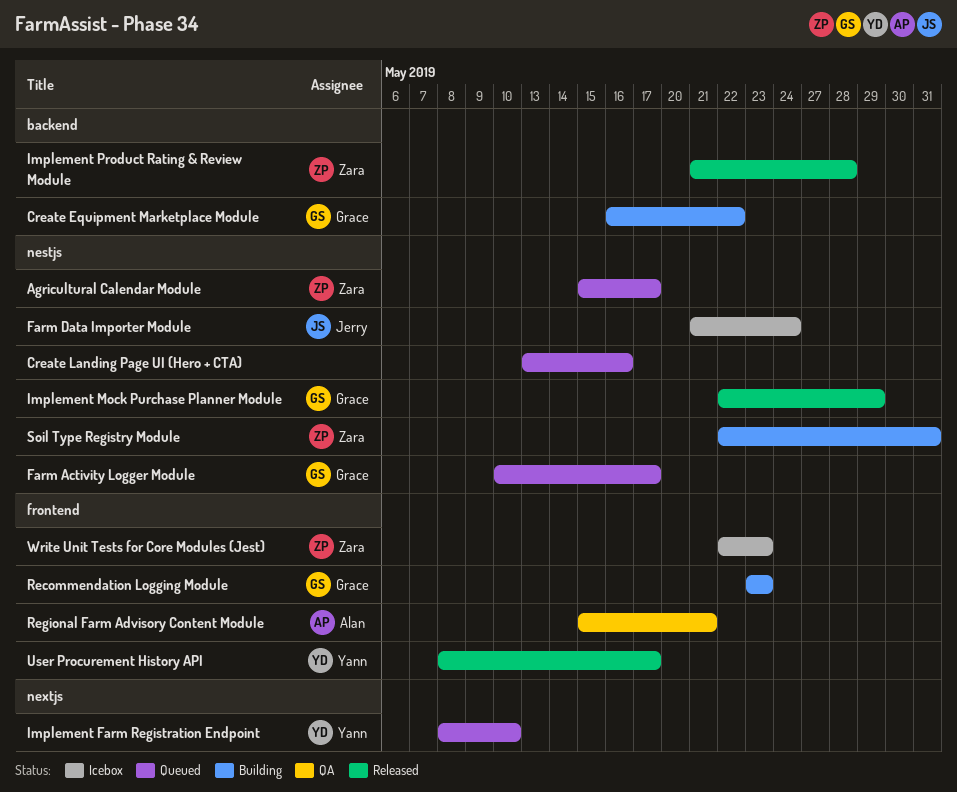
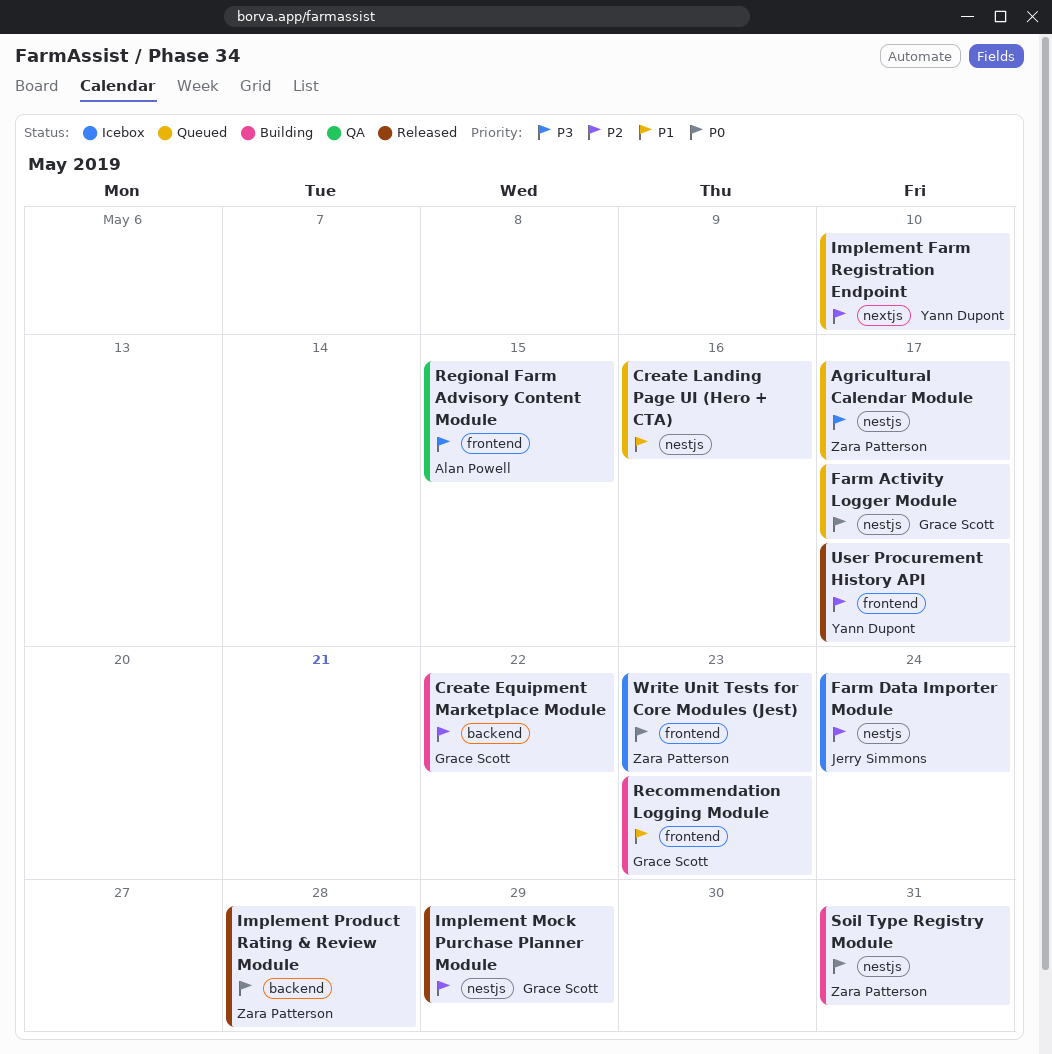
Regional Farm Advisory Content Module, due: May 21 -> May 15

